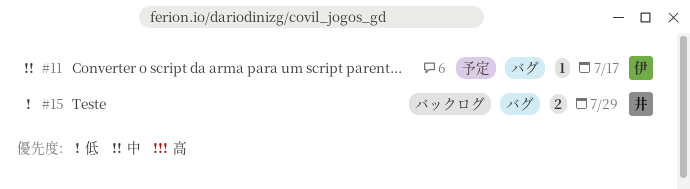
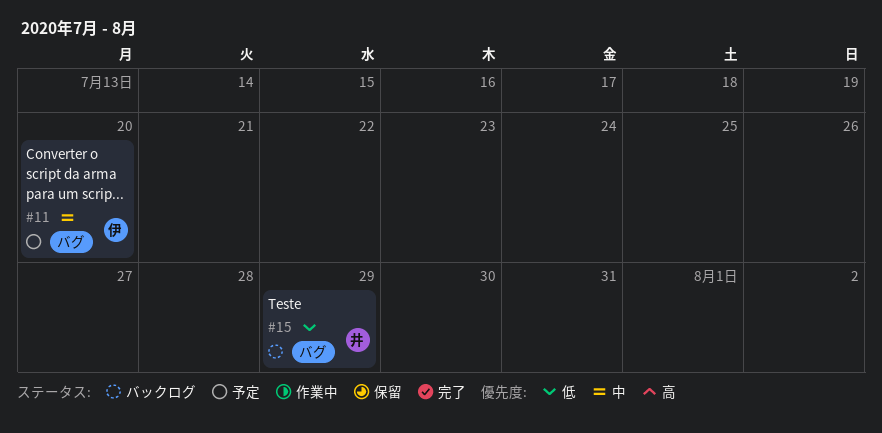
#11, due: Jul 17 -> Jul 20

